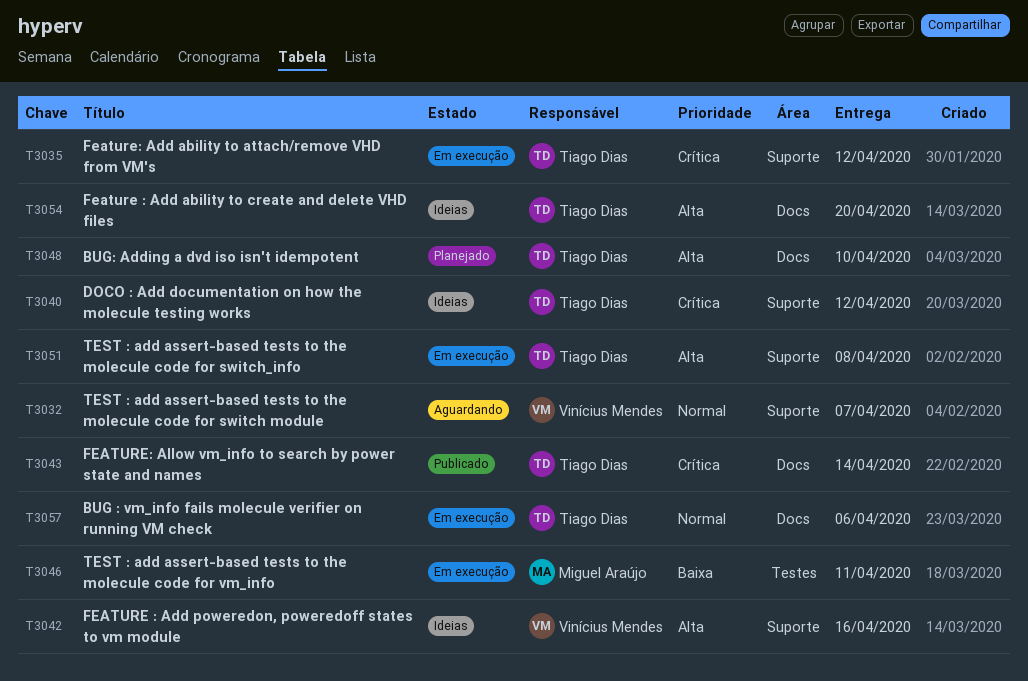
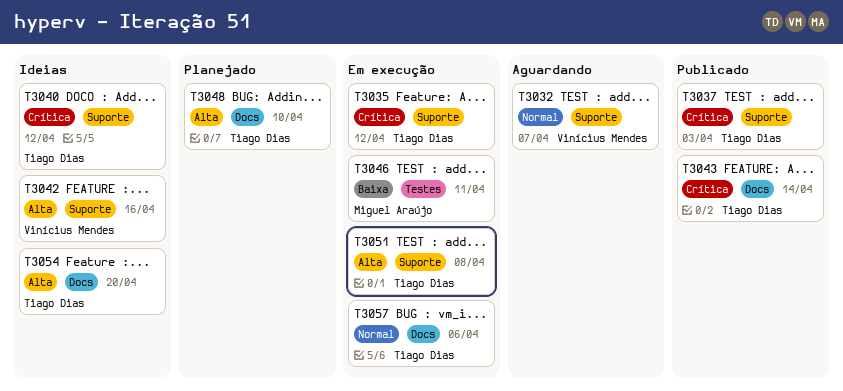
T3037: none -> present

